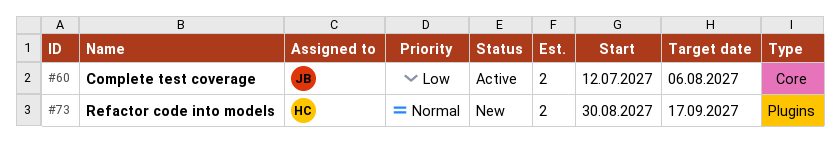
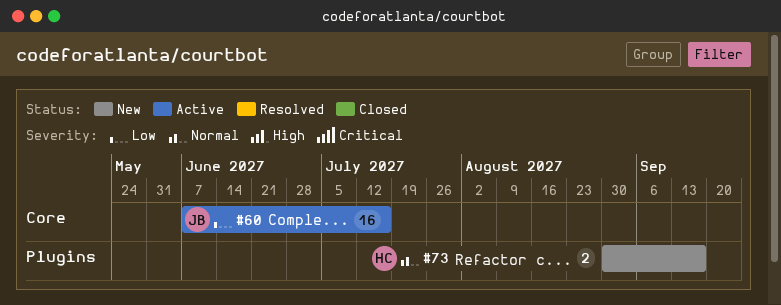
#60, estimate: 2 -> 16
#60, start: Jul 12 -> Jun 7
#60, due: Aug 6 -> Jul 16

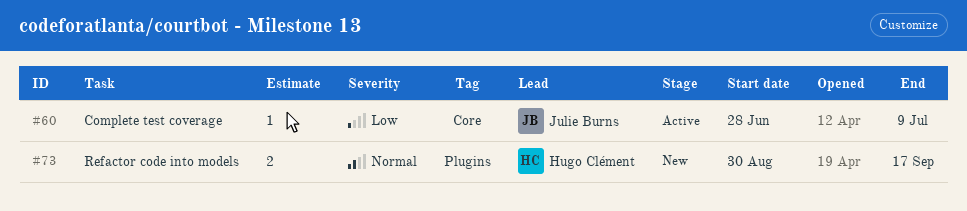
#60, estimate: 16 -> 1
#60, start: Jun 7 -> Jun 28
#60, due: Jul 16 -> Jul 9

